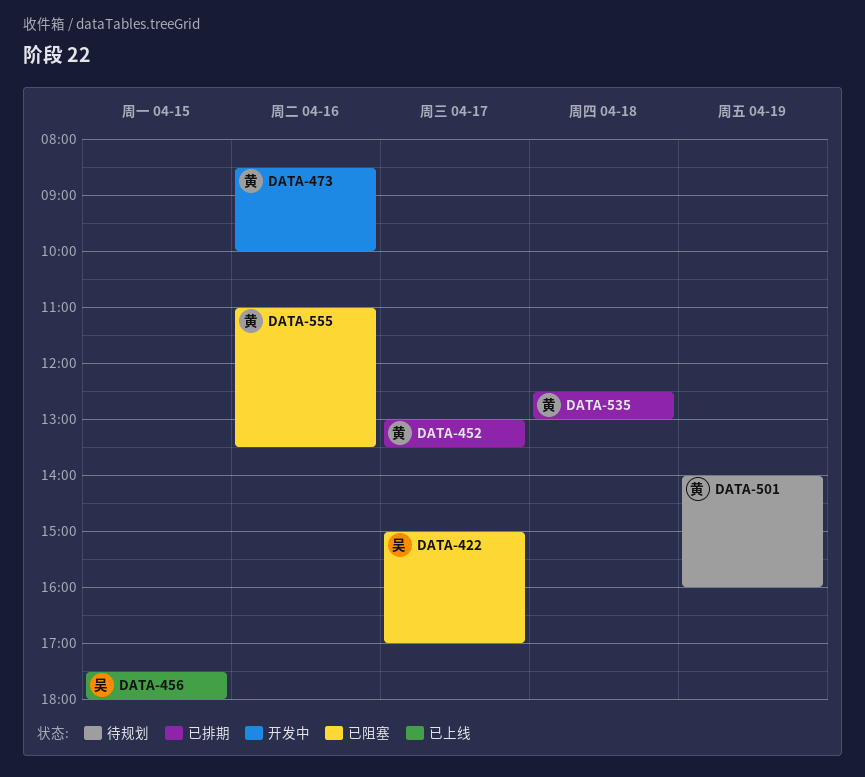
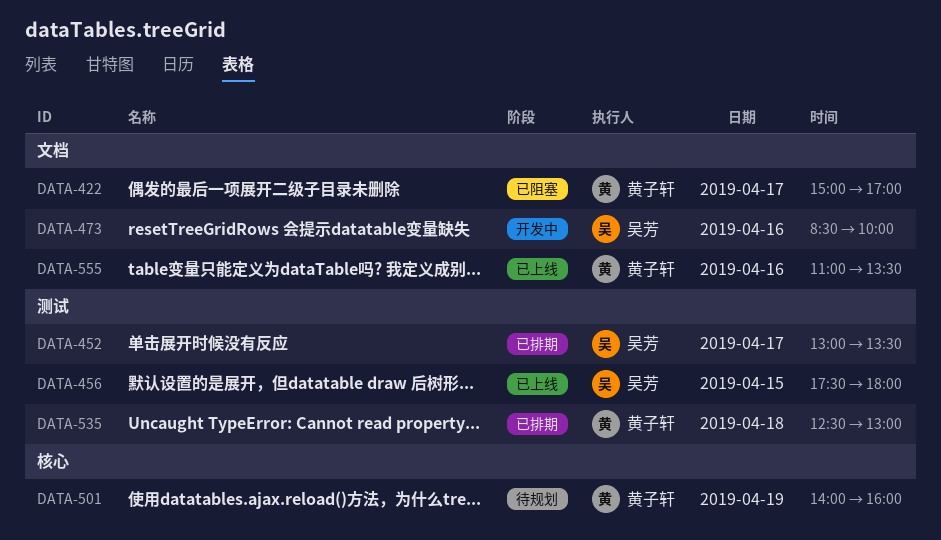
DATA-422, owner: 吴芳 -> 黄子轩
DATA-452, owner: 黄子轩 -> 吴芳
DATA-473, owner: 黄子轩 -> 吴芳
DATA-555, status: 已阻塞 -> 已上线

